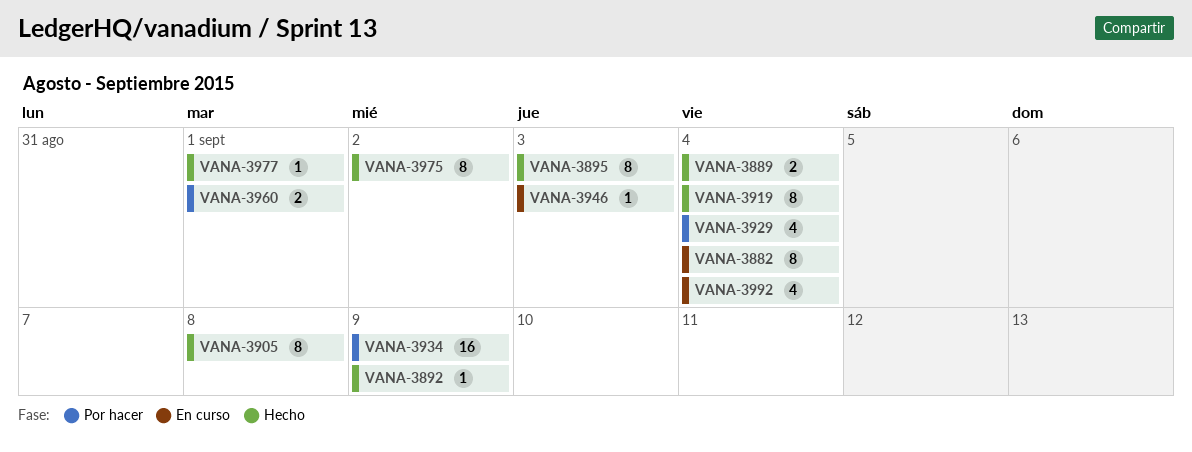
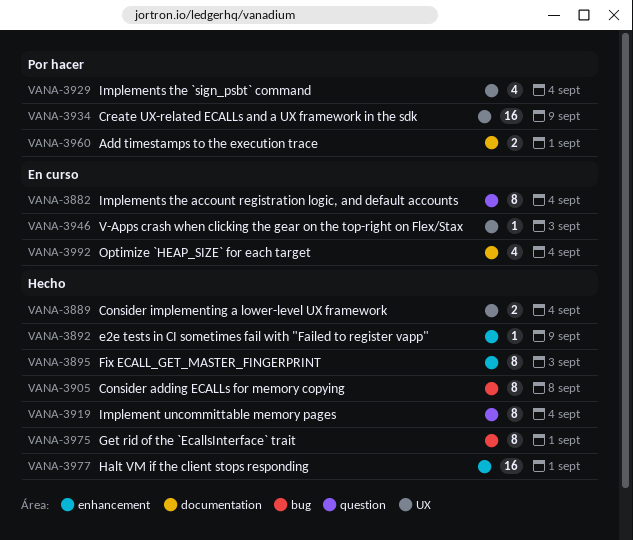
VANA-3975, due: Sep 2 -> Sep 1
VANA-3977, estimate: 1 -> 16

